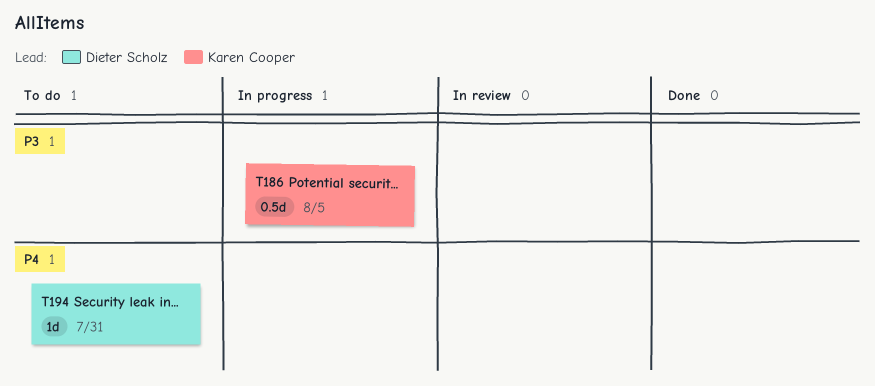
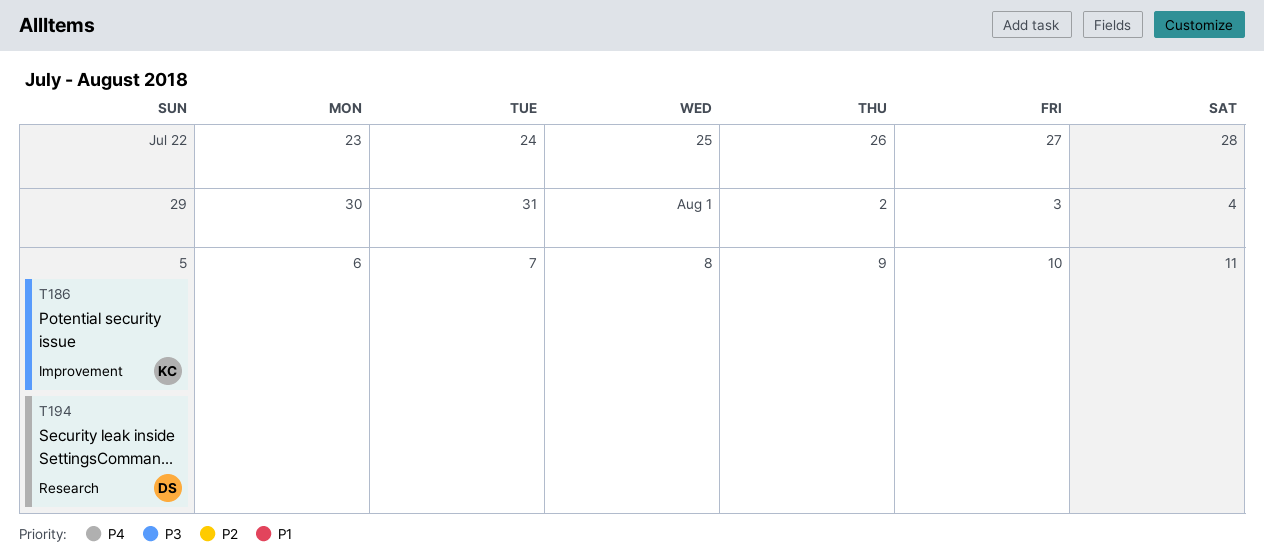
T194, due: Jul 31 -> Aug 5

